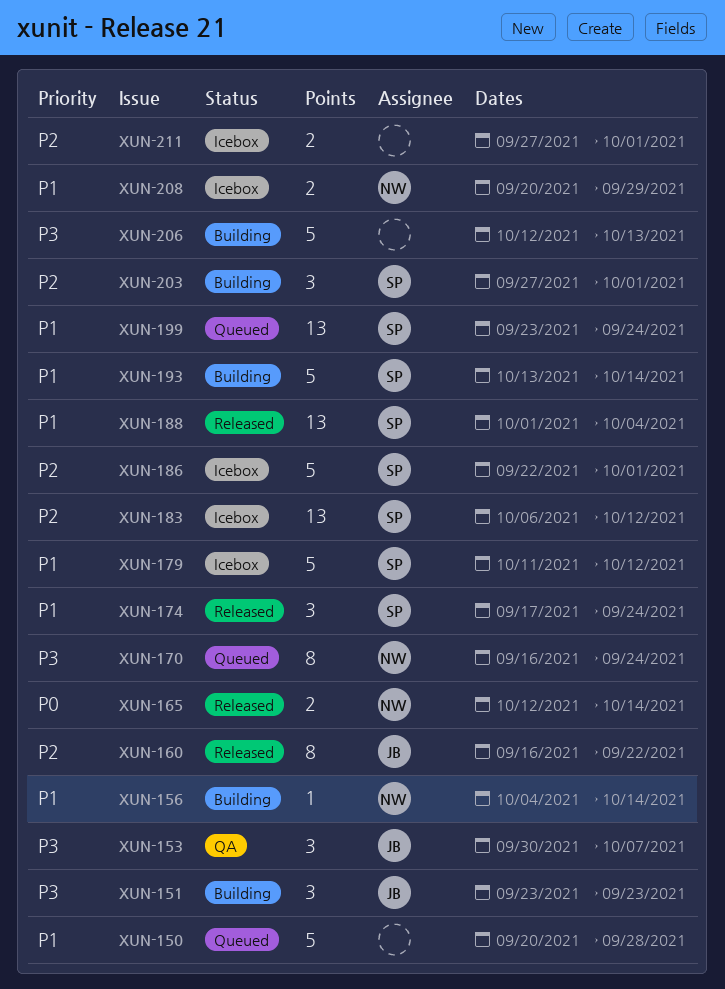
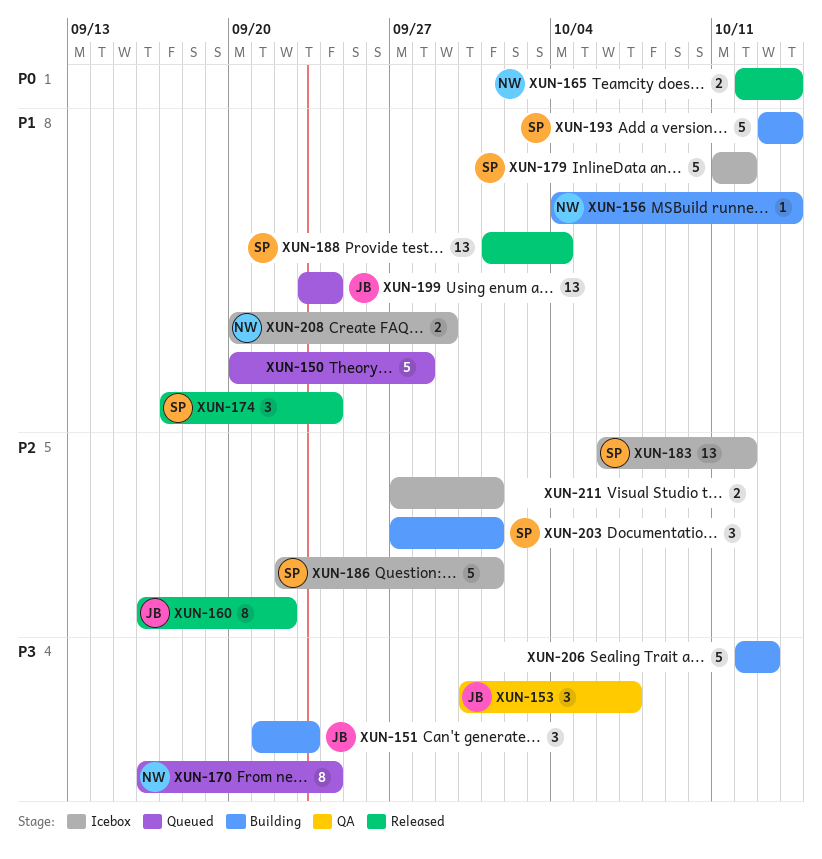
XUN-151, start: Sep 23 -> Sep 21
XUN-199, owner: SP -> JB

